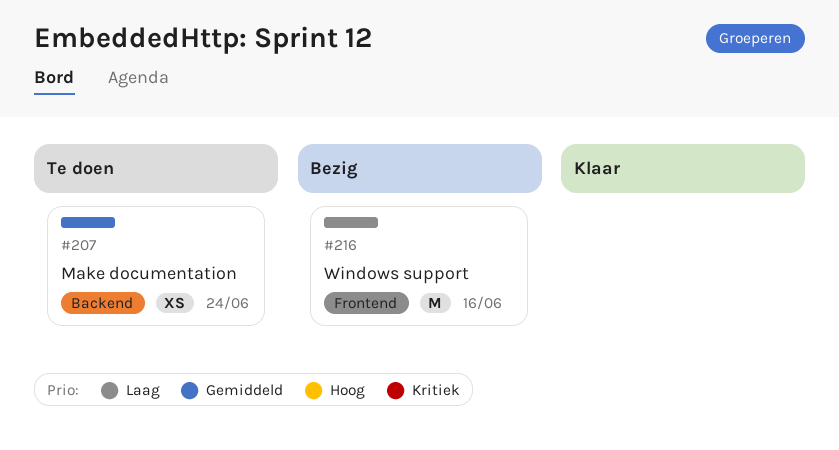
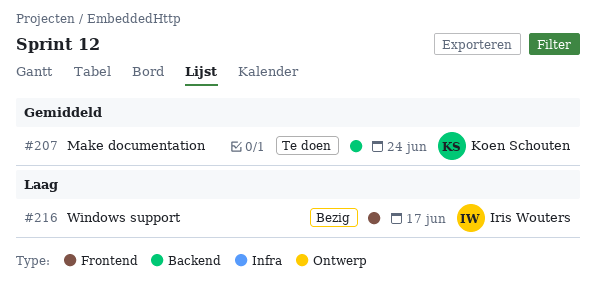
#216, due: Jun 16 -> Jun 17

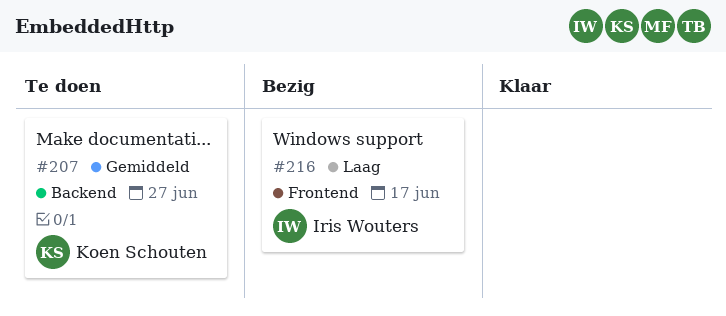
#207, due: Jun 24 -> Jun 27

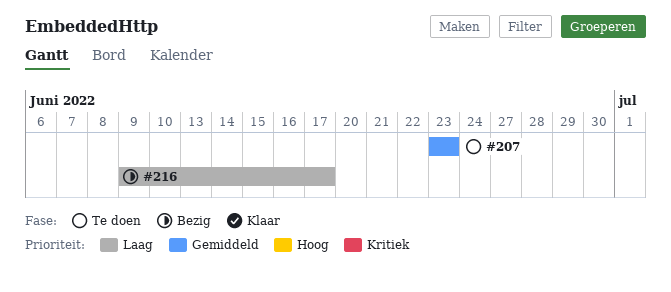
#207, due: Jun 27 -> Jun 23

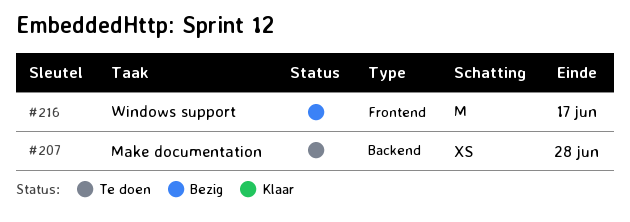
#207, due: Jun 23 -> Jun 28

